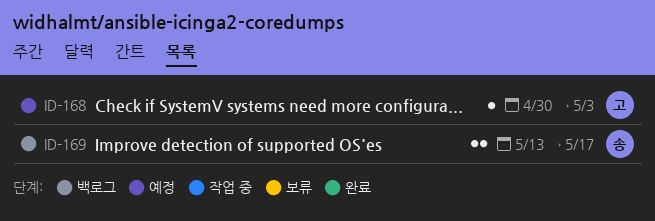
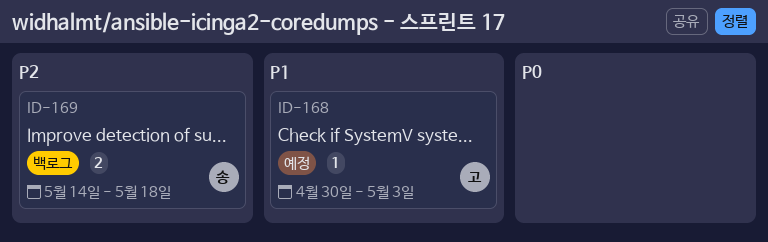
ID-169, start: May 13 -> May 14
ID-169, due: May 17 -> May 18

